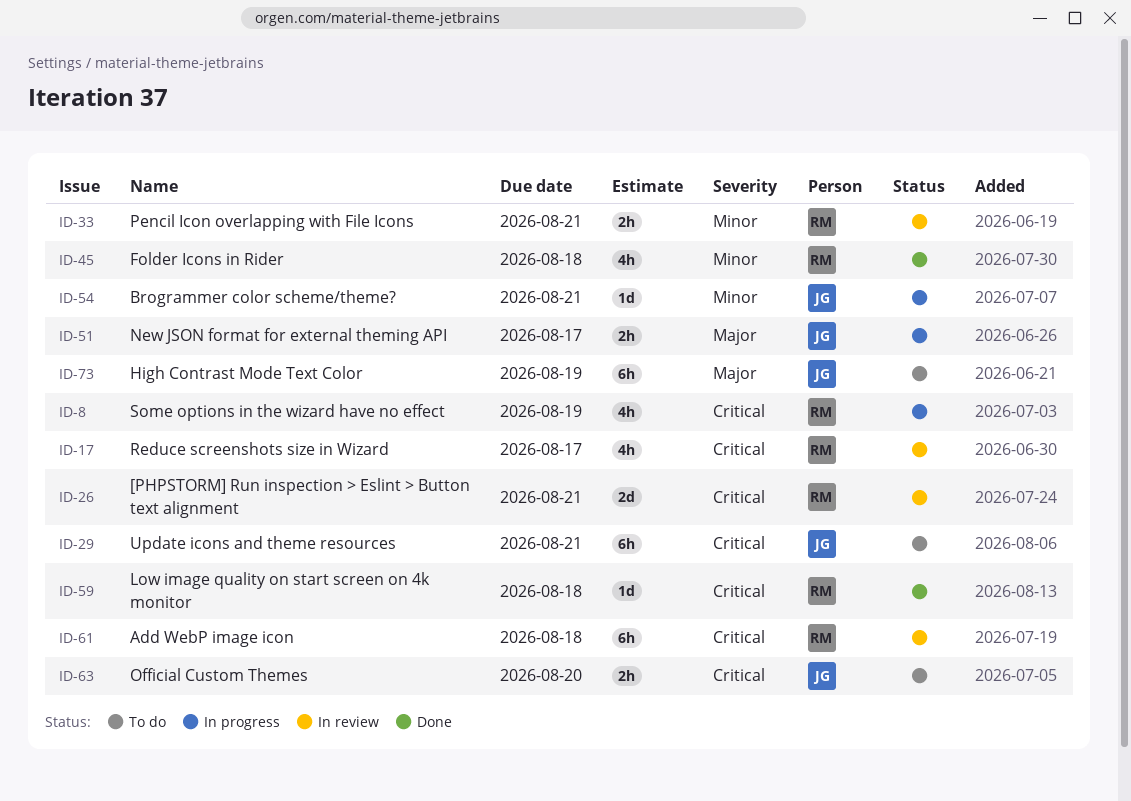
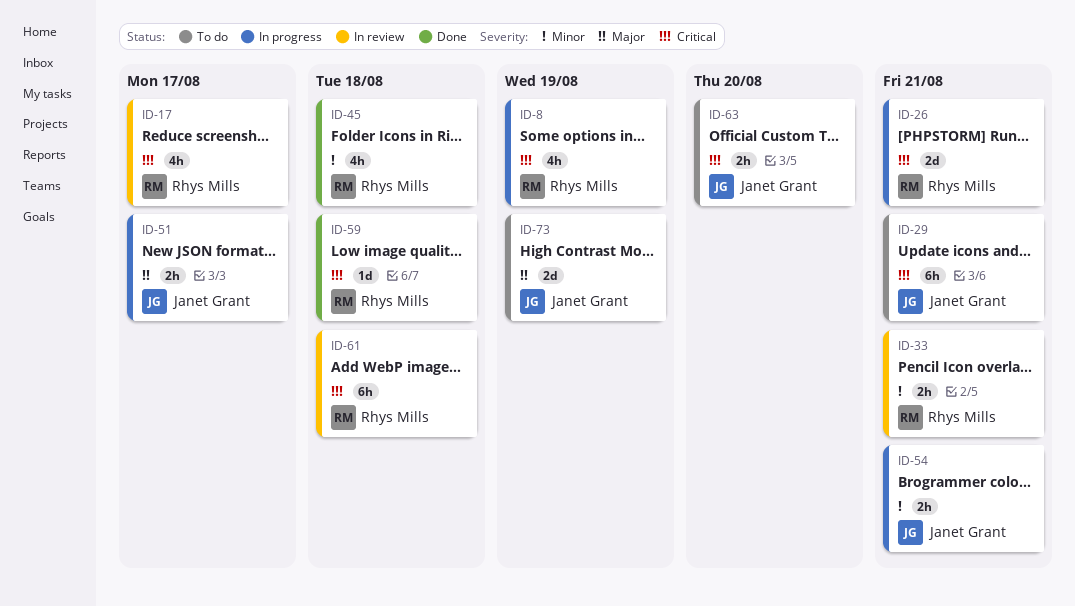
ID-26, status: In review -> In progress
ID-54, estimate: 1d -> 2h
ID-73, estimate: 6h -> 2d

